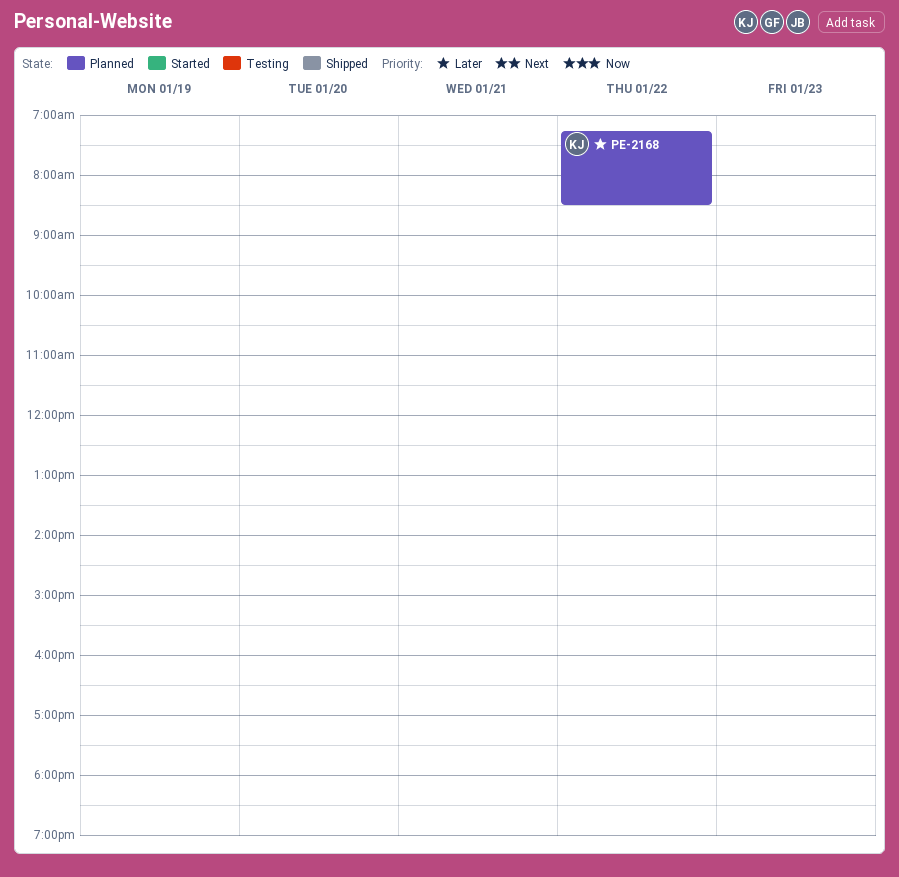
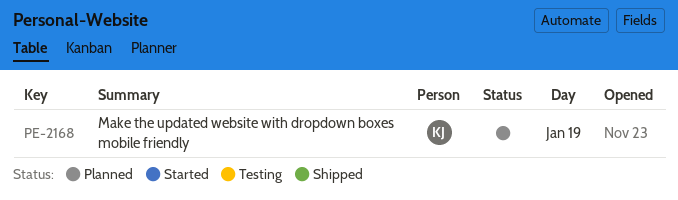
PE-2168, day: Jan 22 -> Jan 19

